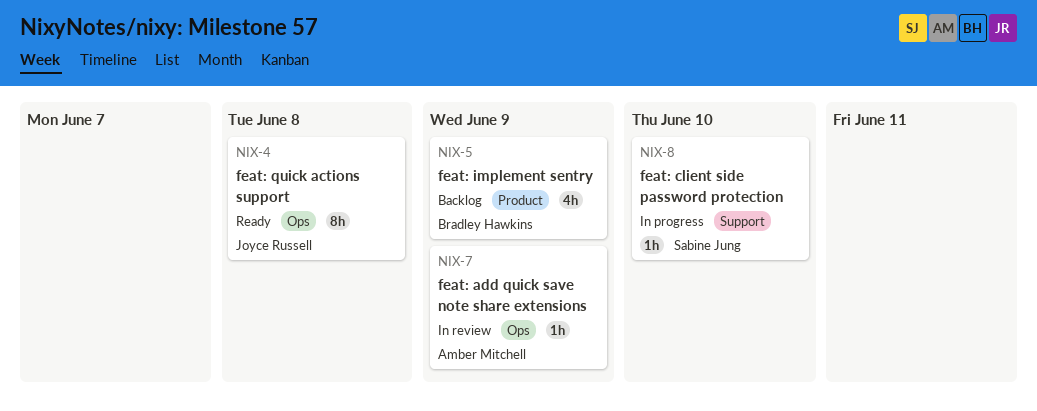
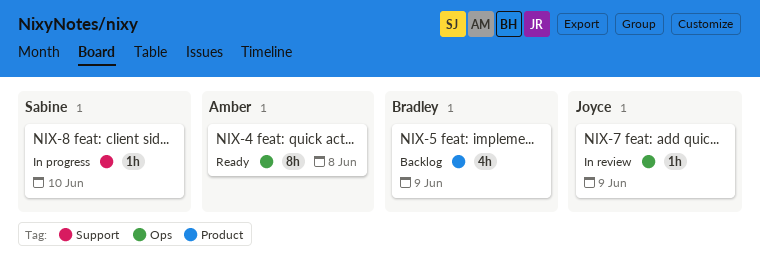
NIX-4, owner: Joyce Russell -> Amber Mitchell
NIX-7, owner: Amber Mitchell -> Joyce Russell

